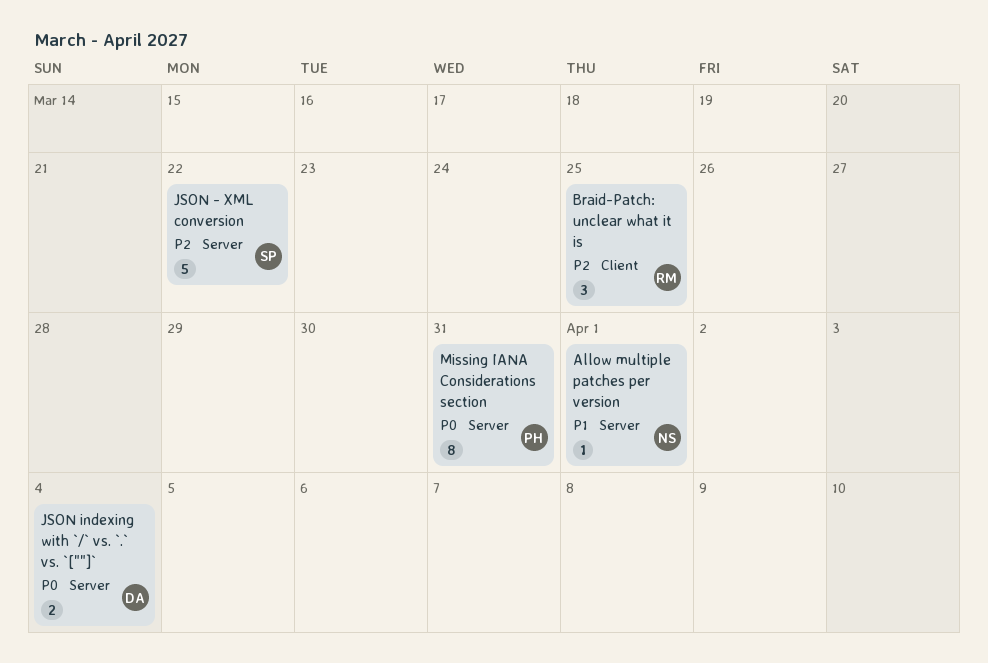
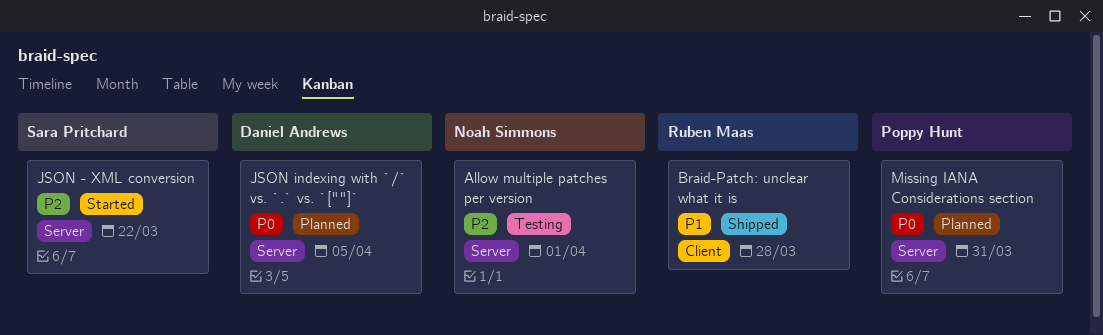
Allow multiple patches per version, priority: P1 -> P2
Braid-Patch: unclear what it is, priority: P2 -> P1
Braid-Patch: unclear what it is, due: Mar 25 -> Mar 28
JSON indexing with `/` vs. `.` vs. `[""]`, due: Apr 4 -> Apr 5

